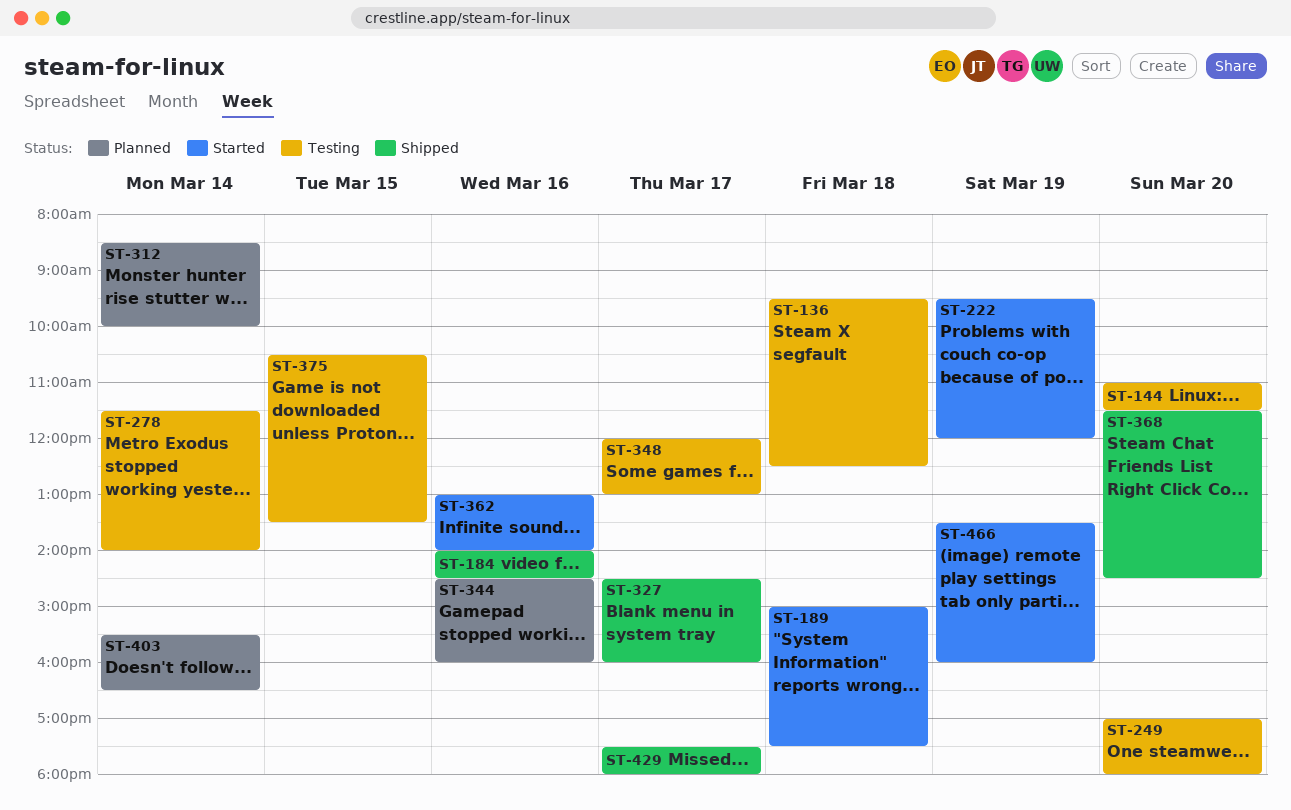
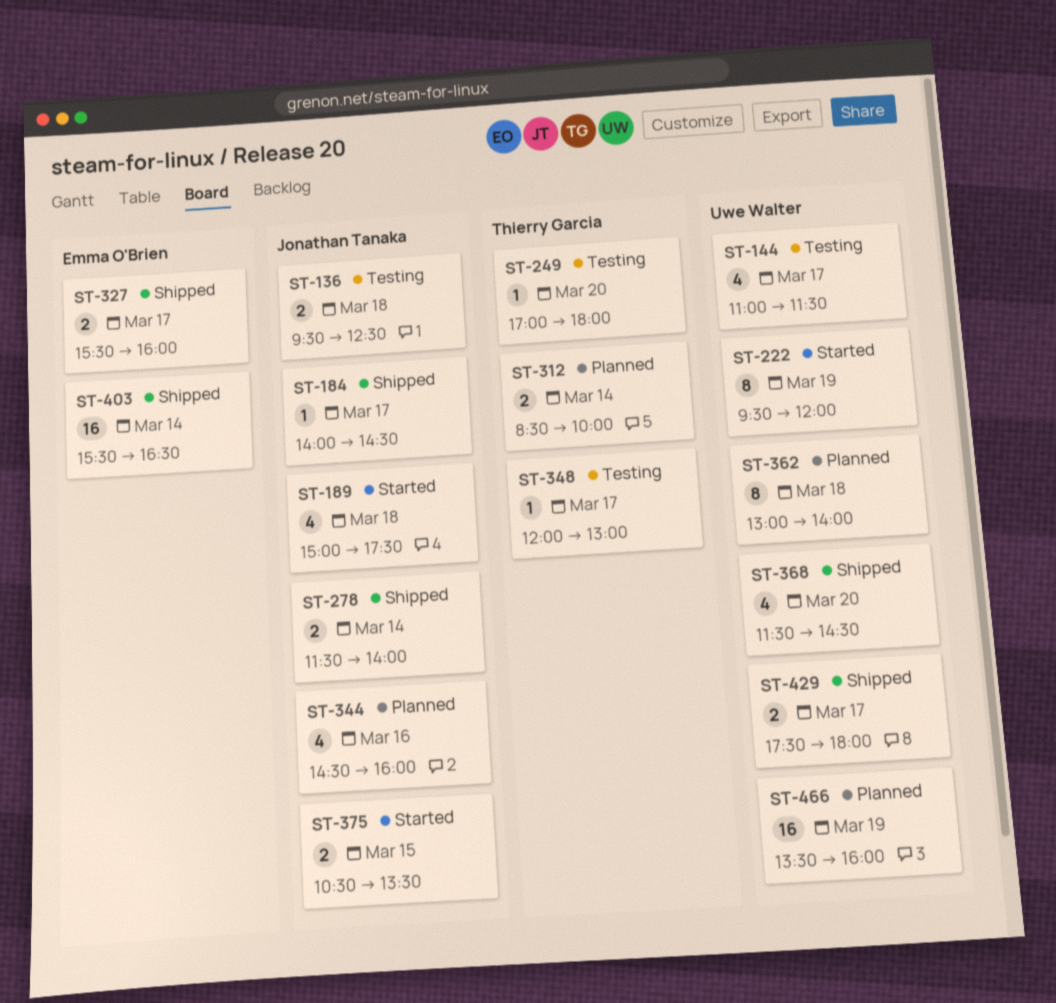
ST-144, day: Mar 20 -> Mar 17
ST-184, day: Mar 16 -> Mar 17
ST-278, status: Testing -> Shipped
ST-327, begins: 14:30 -> 15:30
ST-362, status: Started -> Planned
ST-362, day: Mar 16 -> Mar 18
ST-375, status: Testing -> Started
ST-403, status: Planned -> Shipped
ST-466, status: Started -> Planned

